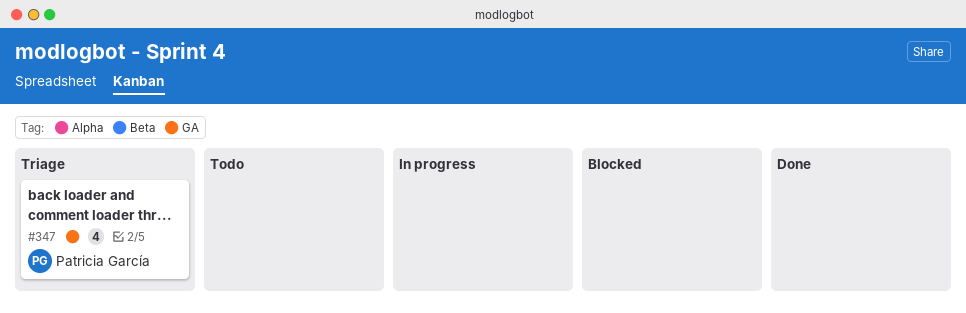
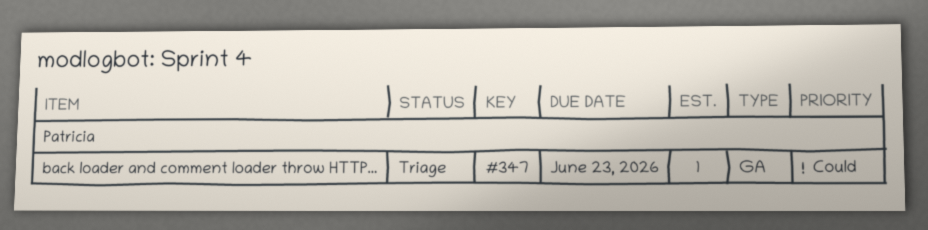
#347, estimate: 4 -> 1

